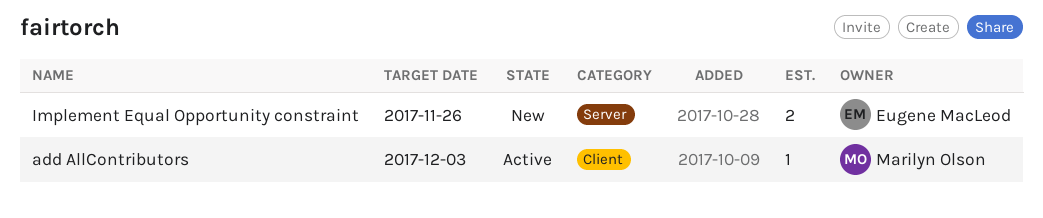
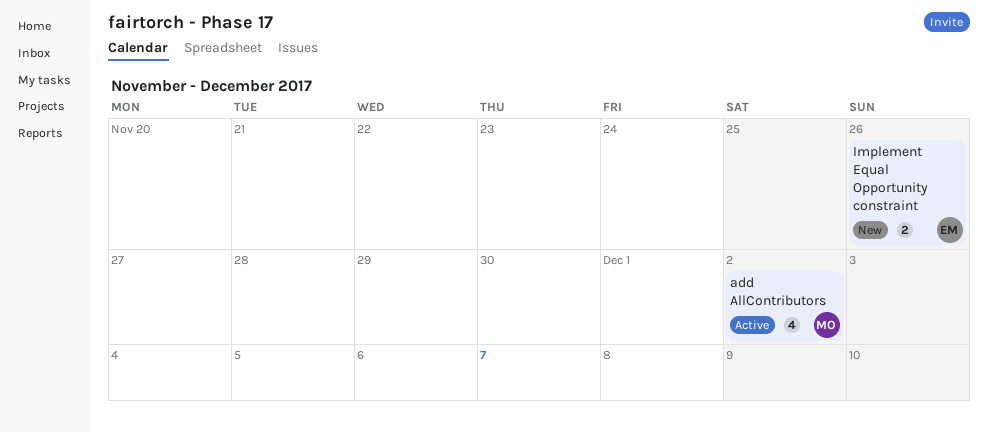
add AllContributors, estimate: 1 -> 4
add AllContributors, due: Dec 3 -> Dec 2

